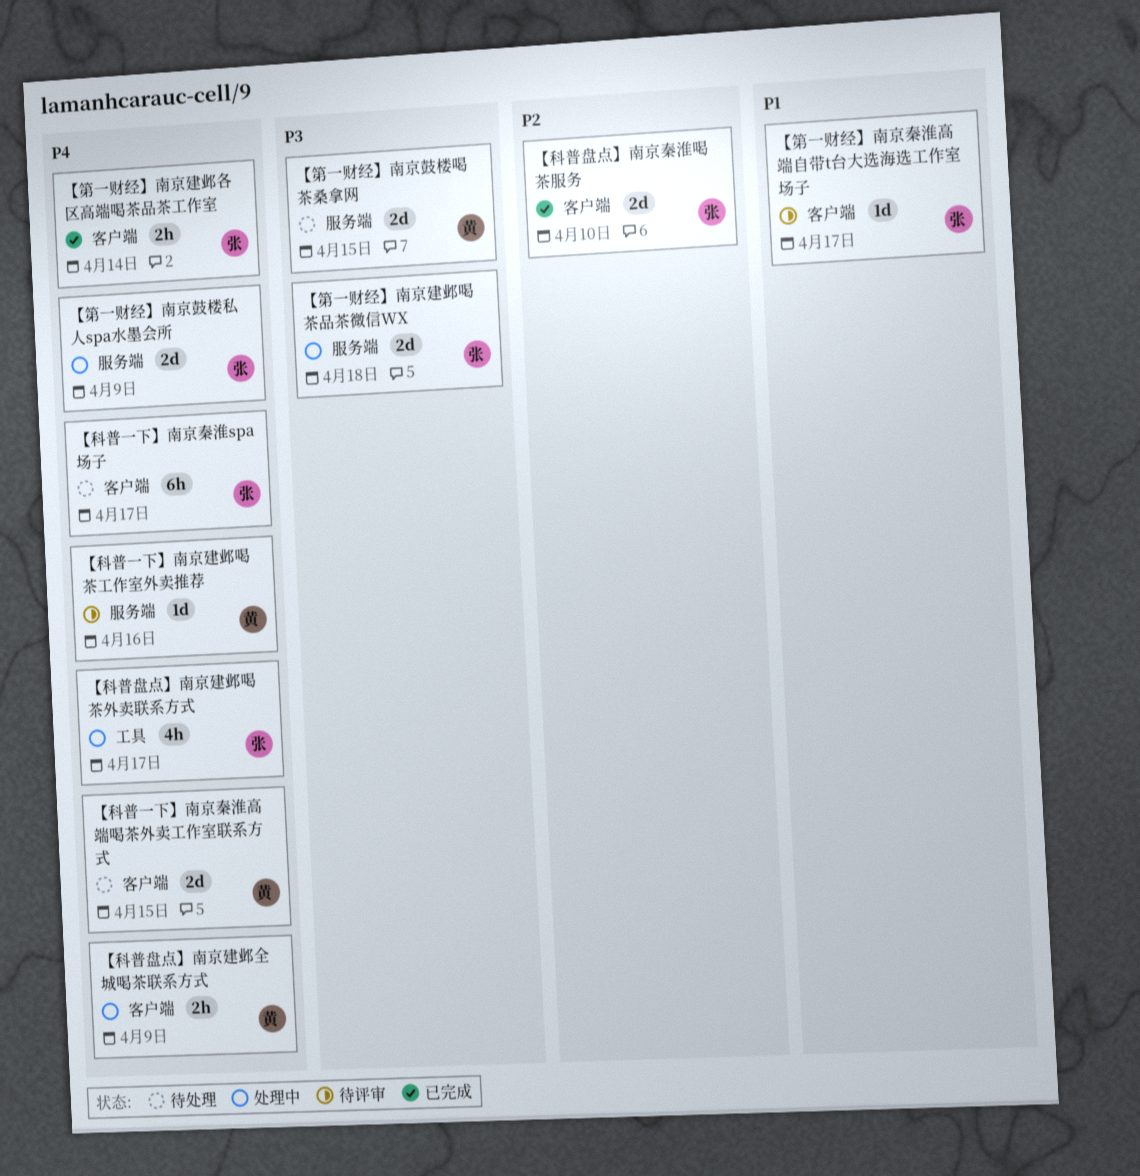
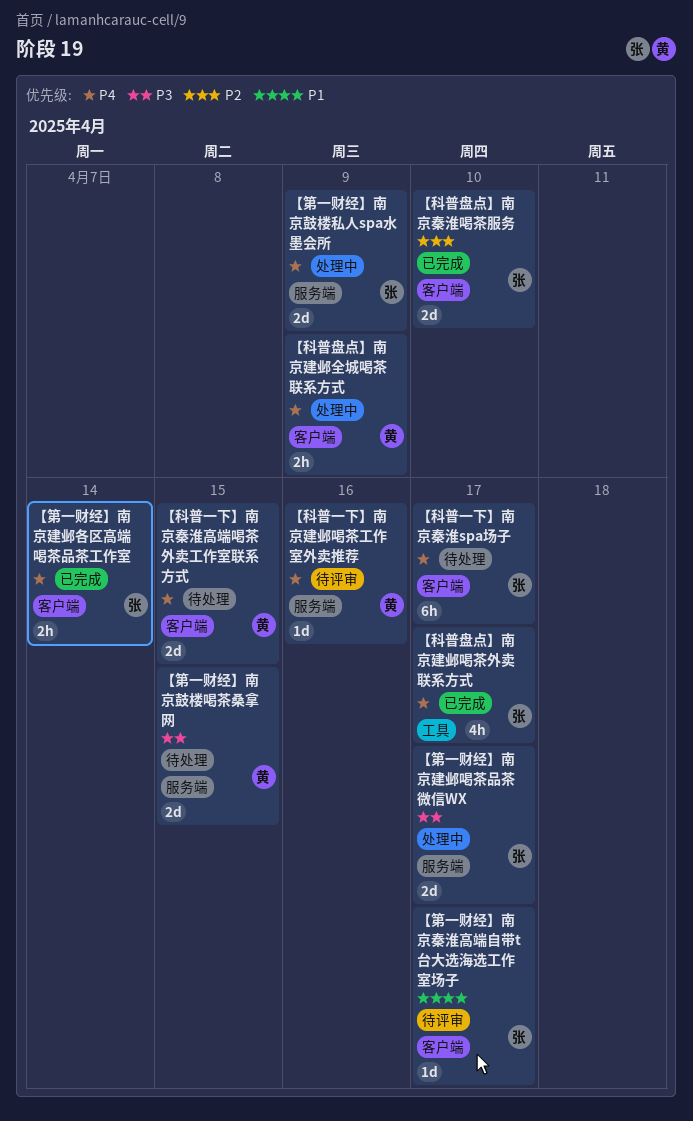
【科普盘点】南京建邺喝茶外卖联系方式, status: 处理中 -> 已完成
【第一财经】南京建邺喝茶品茶微信WX, due: Apr 18 -> Apr 17

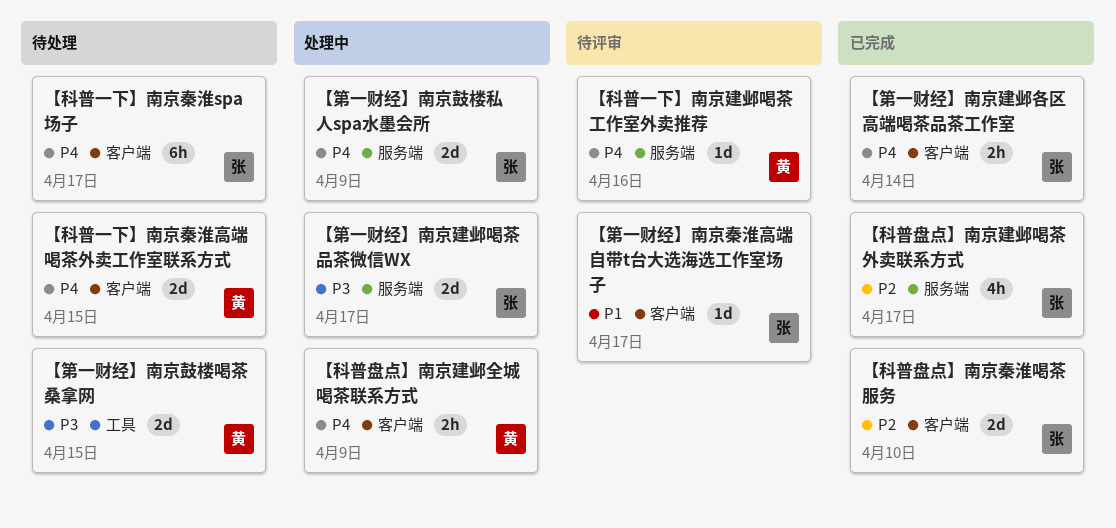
【科普盘点】南京建邺喝茶外卖联系方式, priority: P4 -> P2
【科普盘点】南京建邺喝茶外卖联系方式, label: 工具 -> 服务端
【第一财经】南京鼓楼喝茶桑拿网, label: 服务端 -> 工具

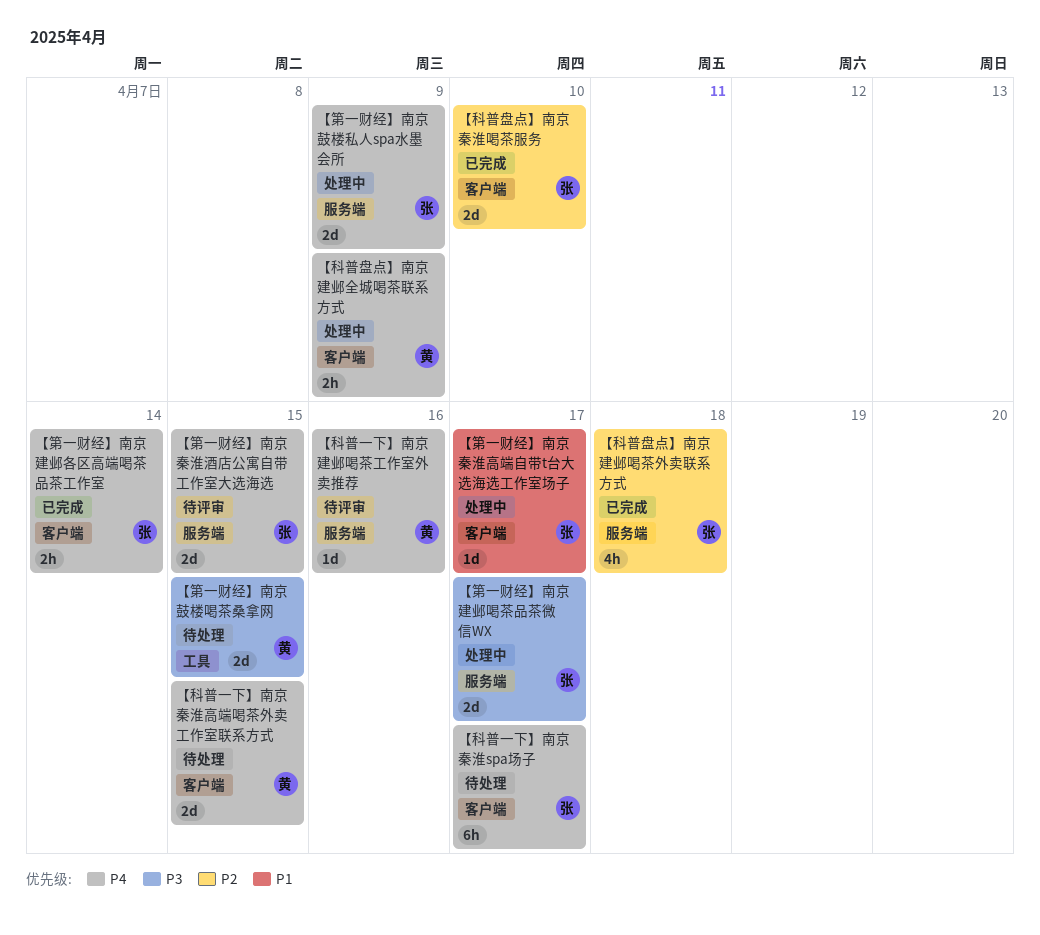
【科普盘点】南京建邺喝茶外卖联系方式, due: Apr 17 -> Apr 18
【第一财经】南京秦淮酒店公寓自带工作室大选海选: none -> present
【第一财经】南京秦淮高端自带t台大选海选工作室场子, status: 待评审 -> 处理中

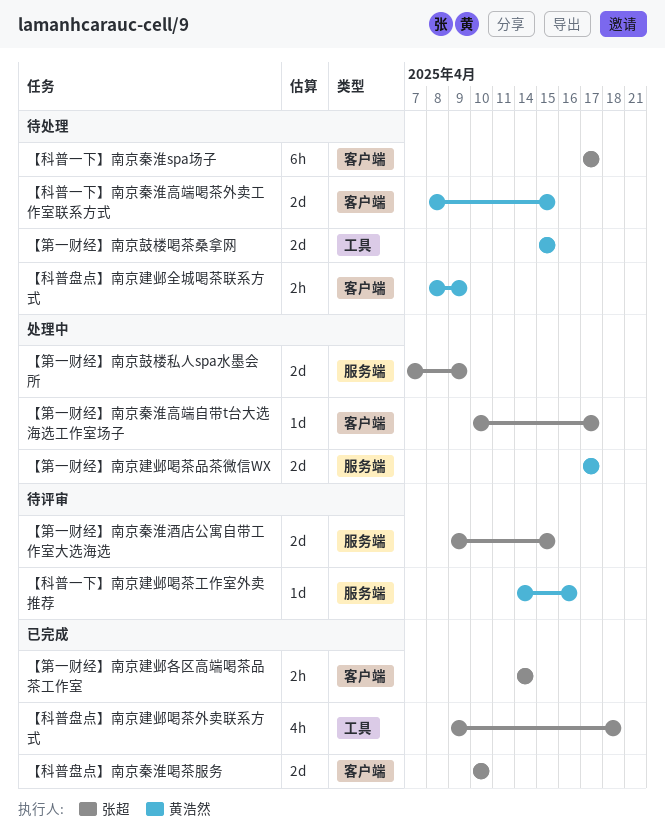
【科普盘点】南京建邺全城喝茶联系方式, status: 处理中 -> 待处理
【科普盘点】南京建邺喝茶外卖联系方式, label: 服务端 -> 工具
【第一财经】南京建邺喝茶品茶微信WX, owner: 张超 -> 黄浩然

